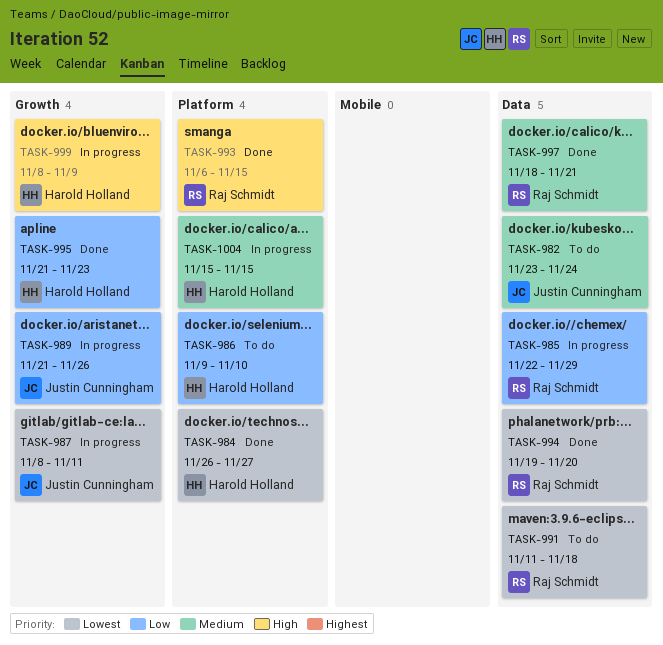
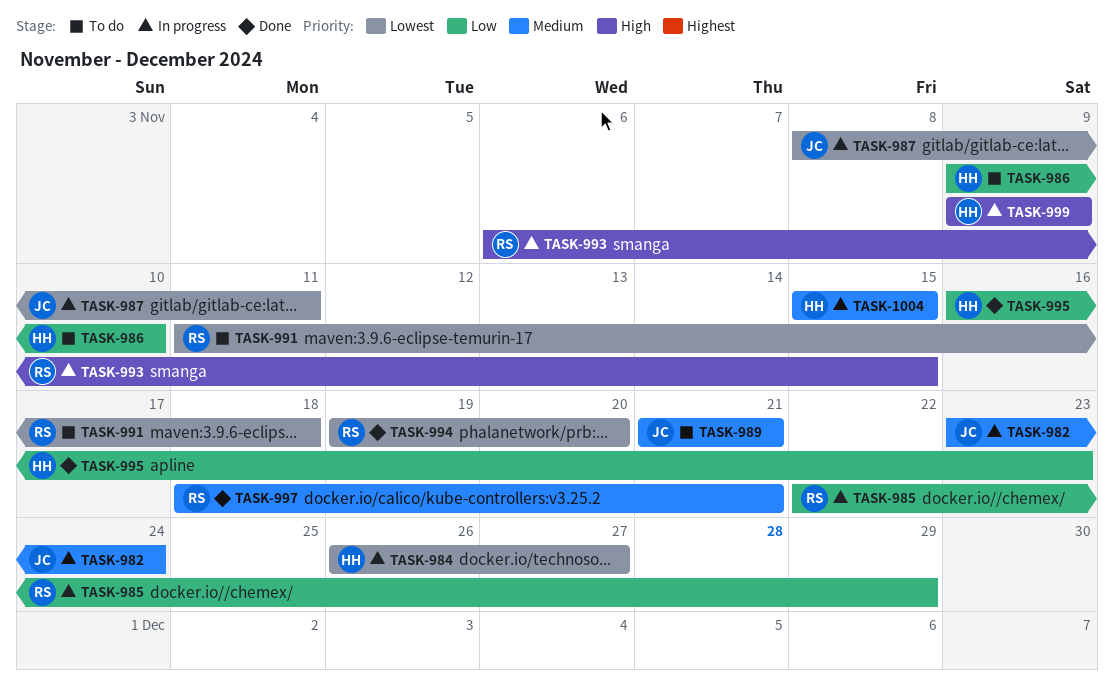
TASK-982, status: To do -> In progress
TASK-984, status: Done -> In progress
TASK-989, status: In progress -> To do
TASK-989, priority: Low -> Medium
TASK-989, due: Nov 26 -> Nov 21
TASK-993, status: Done -> In progress
TASK-995, start: Nov 21 -> Nov 16
TASK-999, start: Nov 8 -> Nov 9

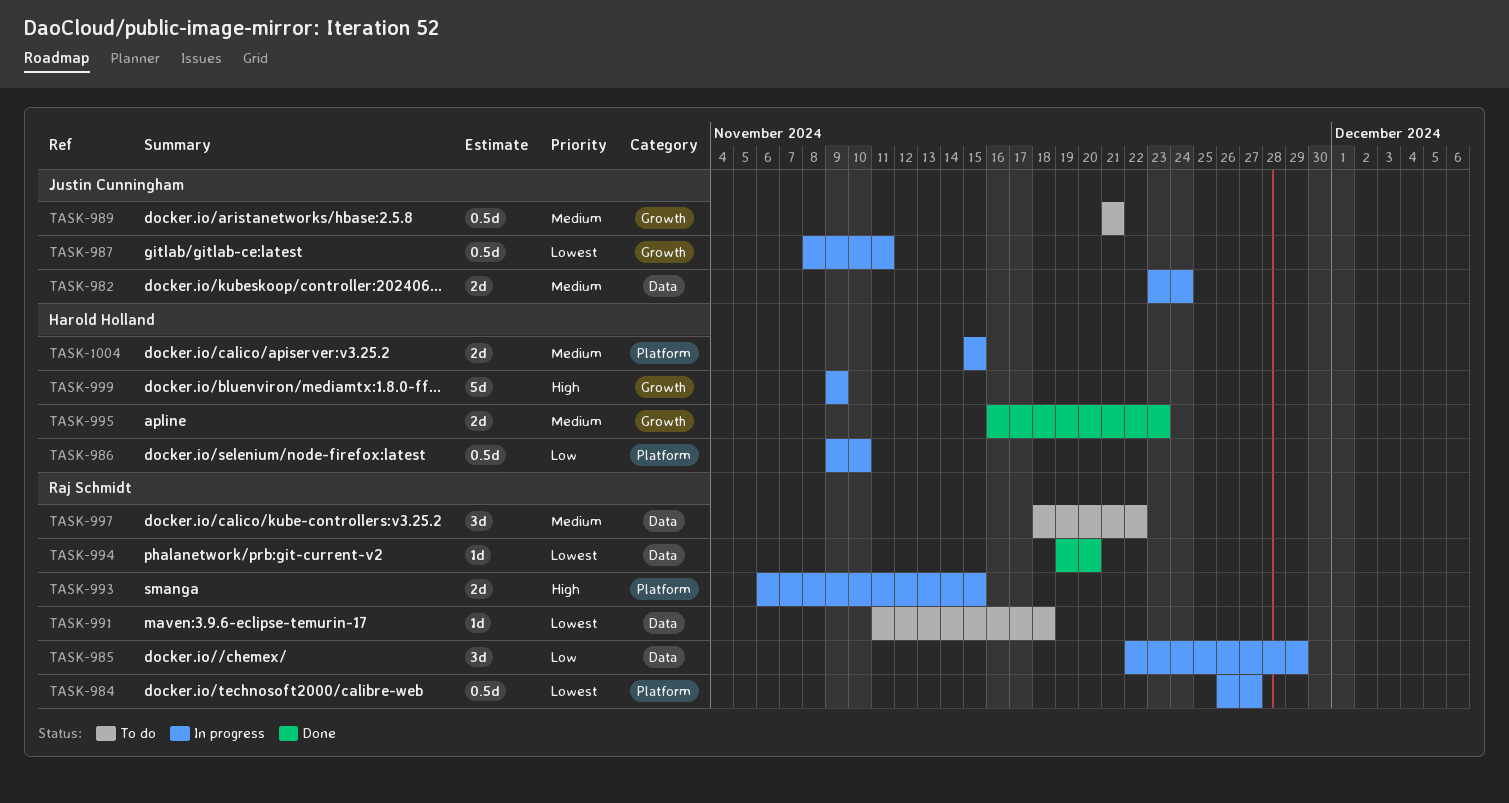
TASK-984, owner: Harold Holland -> Raj Schmidt
TASK-986, status: To do -> In progress
TASK-995, priority: Low -> Medium
TASK-997, status: Done -> To do
TASK-997, due: Nov 21 -> Nov 22

